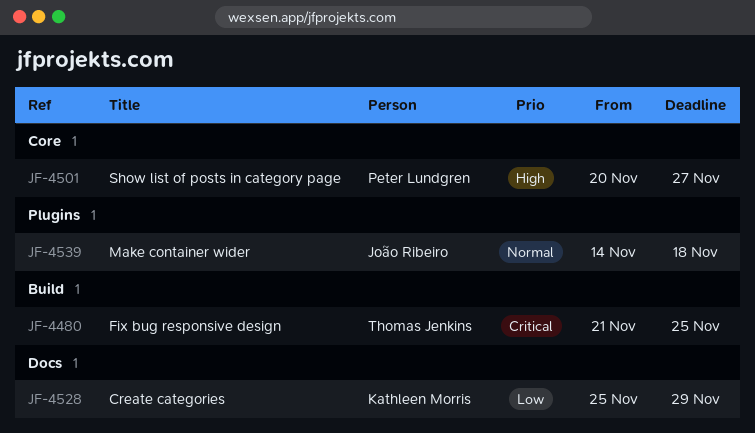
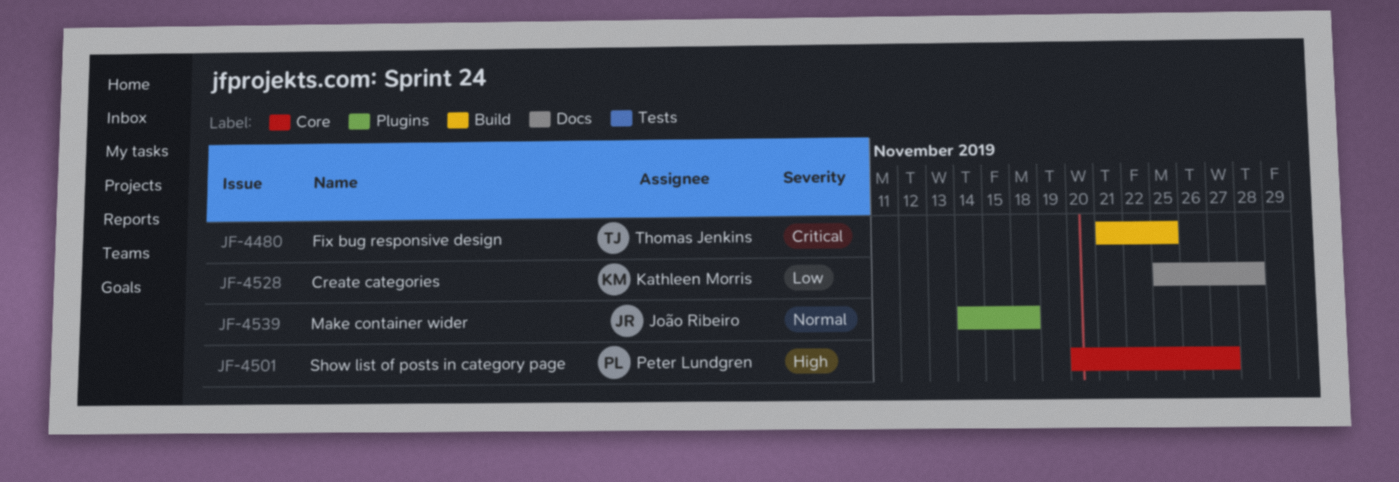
JF-4528, due: Nov 29 -> Nov 28

